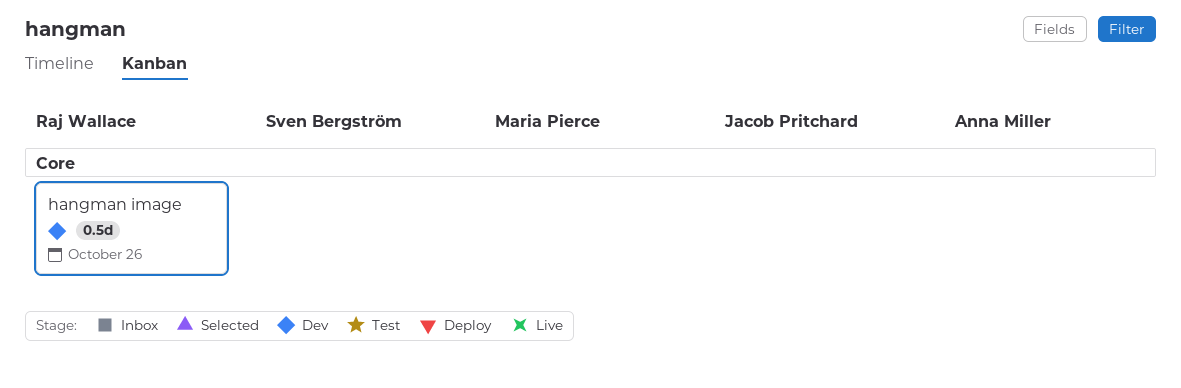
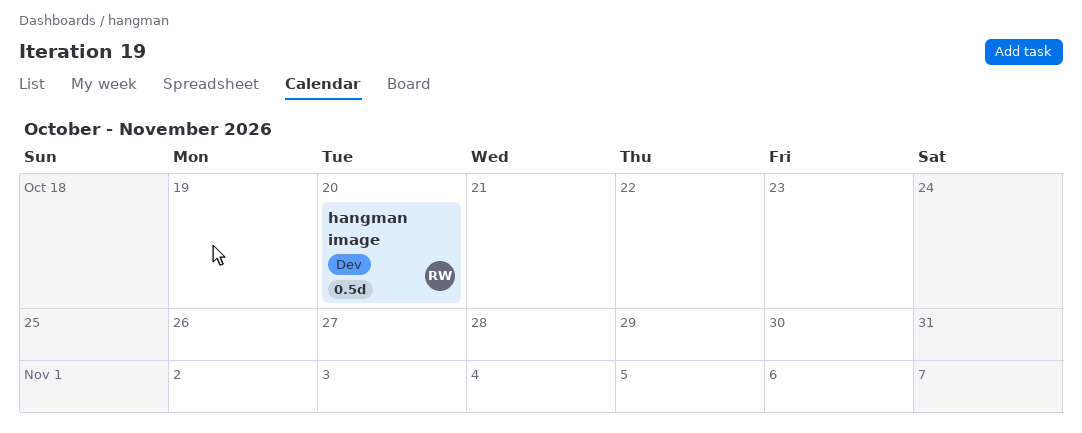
hangman image, due: Oct 26 -> Oct 20

